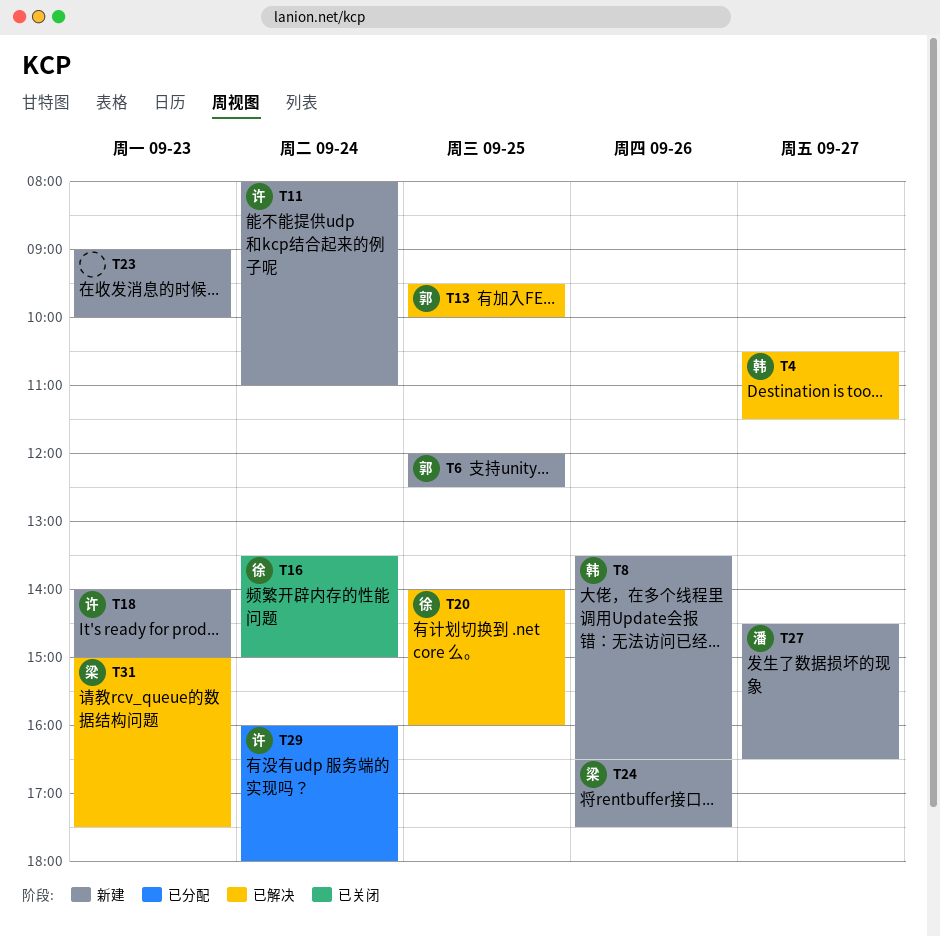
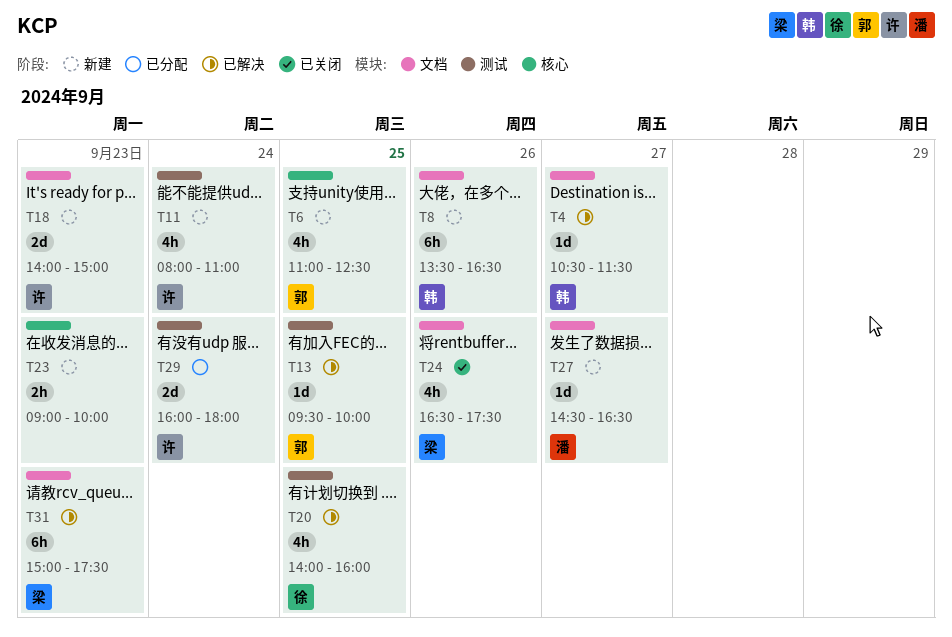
T6, begins: 12:00 -> 11:00
T16: present -> none
T24, status: 新建 -> 已关闭

